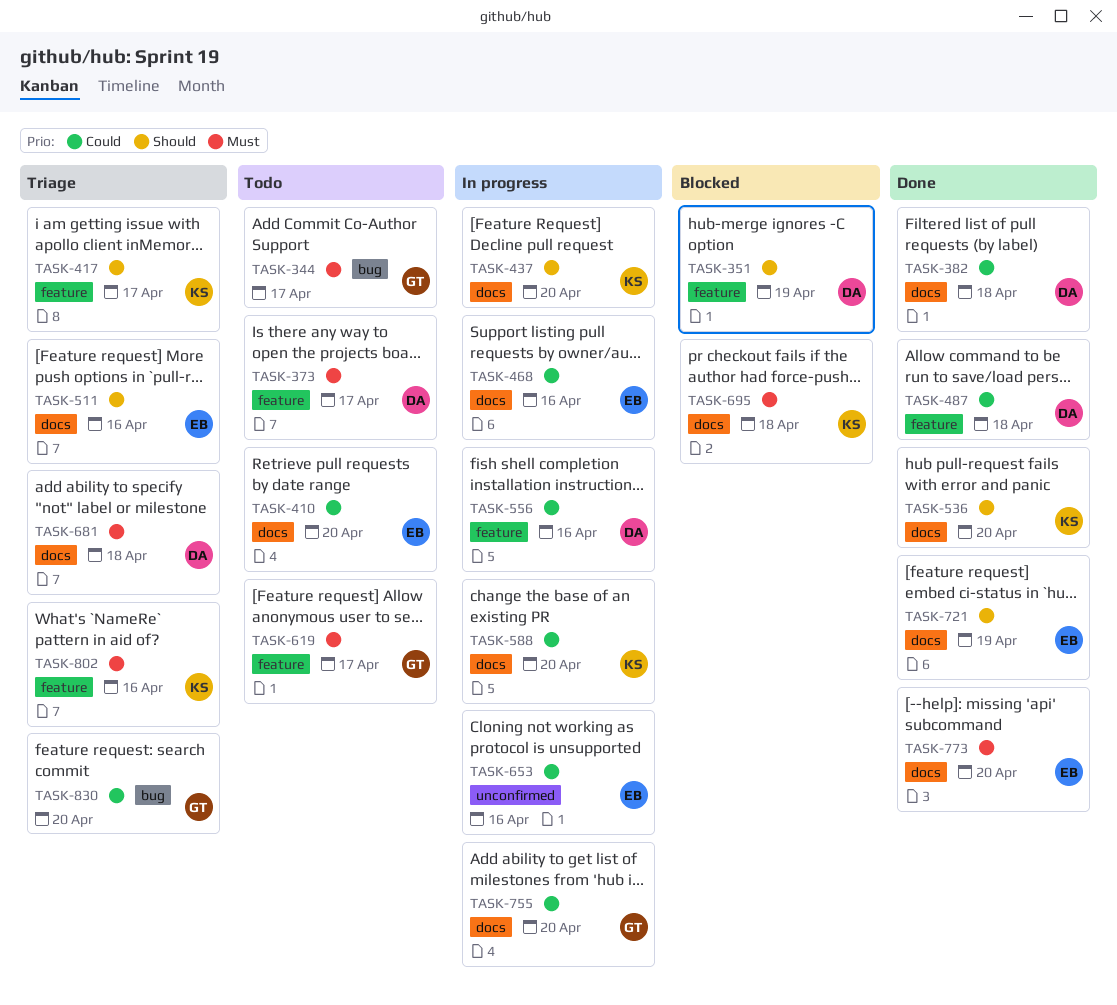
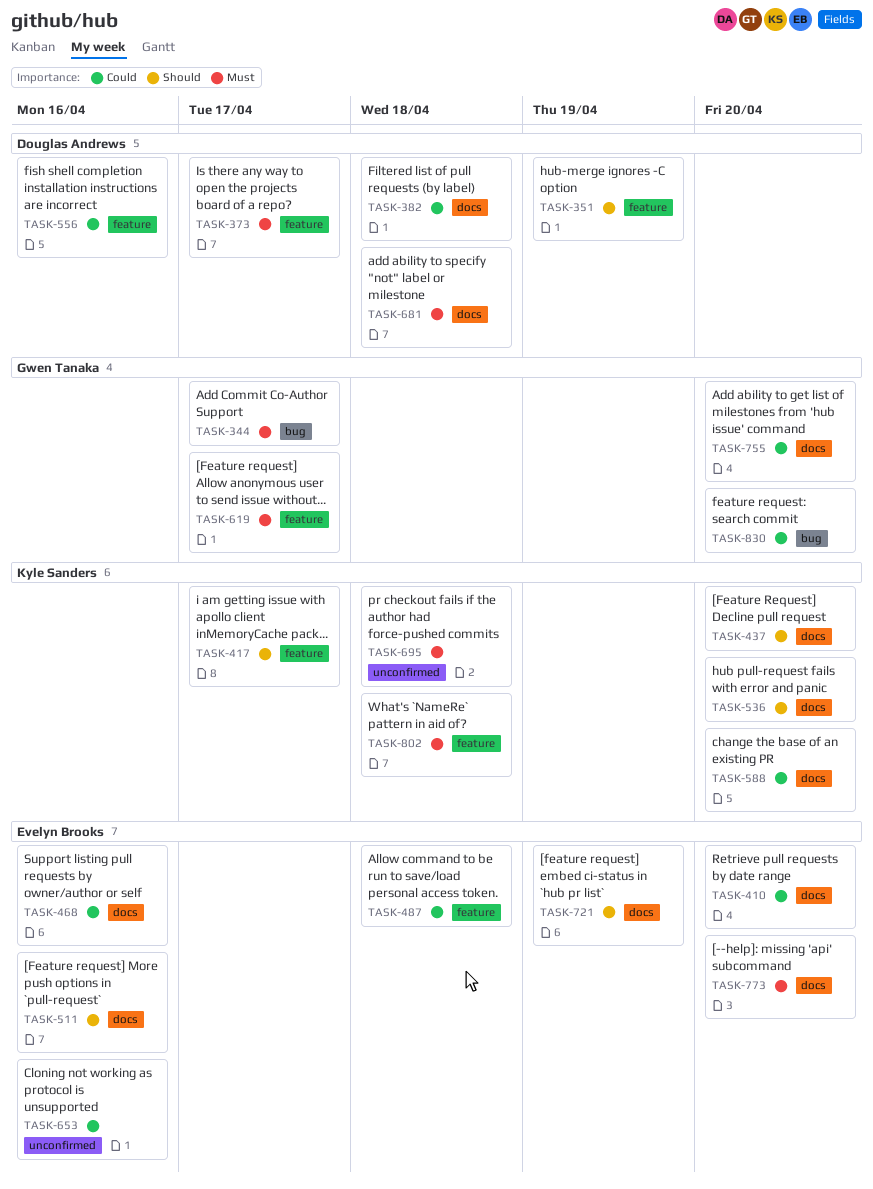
TASK-487, owner: Douglas Andrews -> Evelyn Brooks
TASK-695, label: docs -> unconfirmed
TASK-802, due: Apr 16 -> Apr 18

